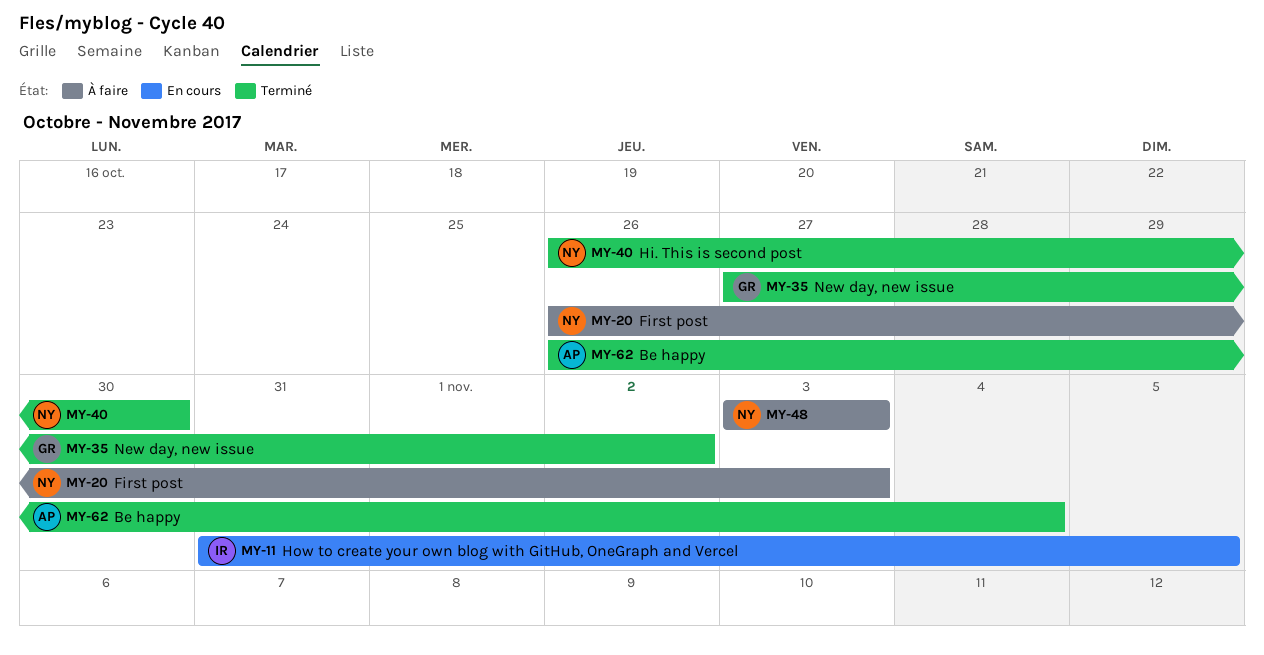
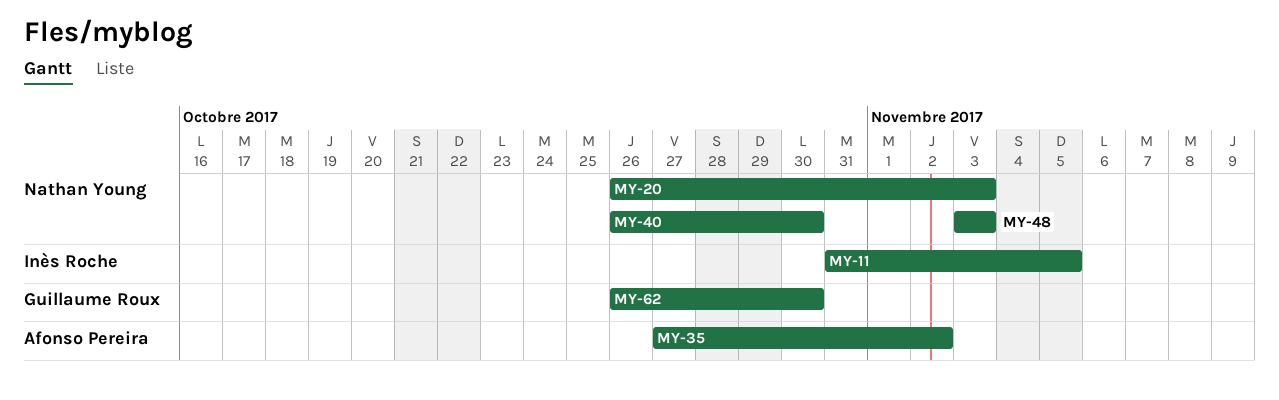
MY-35, owner: Guillaume Roux -> Afonso Pereira
MY-62, owner: Afonso Pereira -> Guillaume Roux
MY-62, due: Nov 4 -> Oct 30

